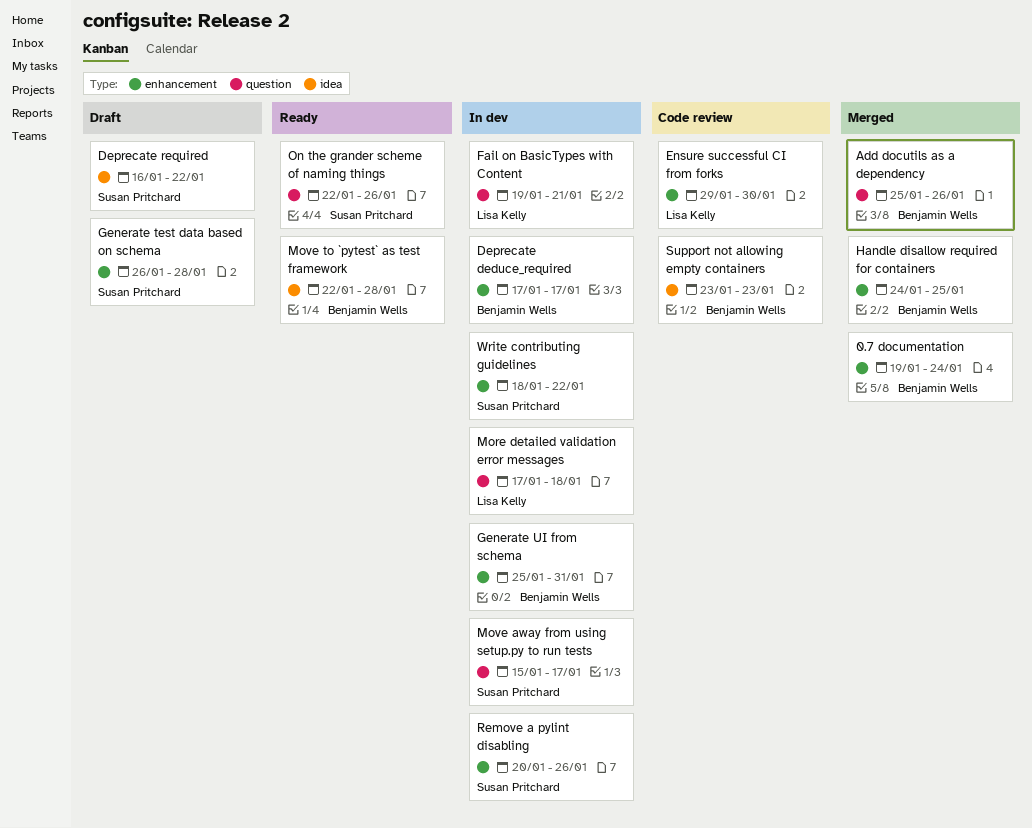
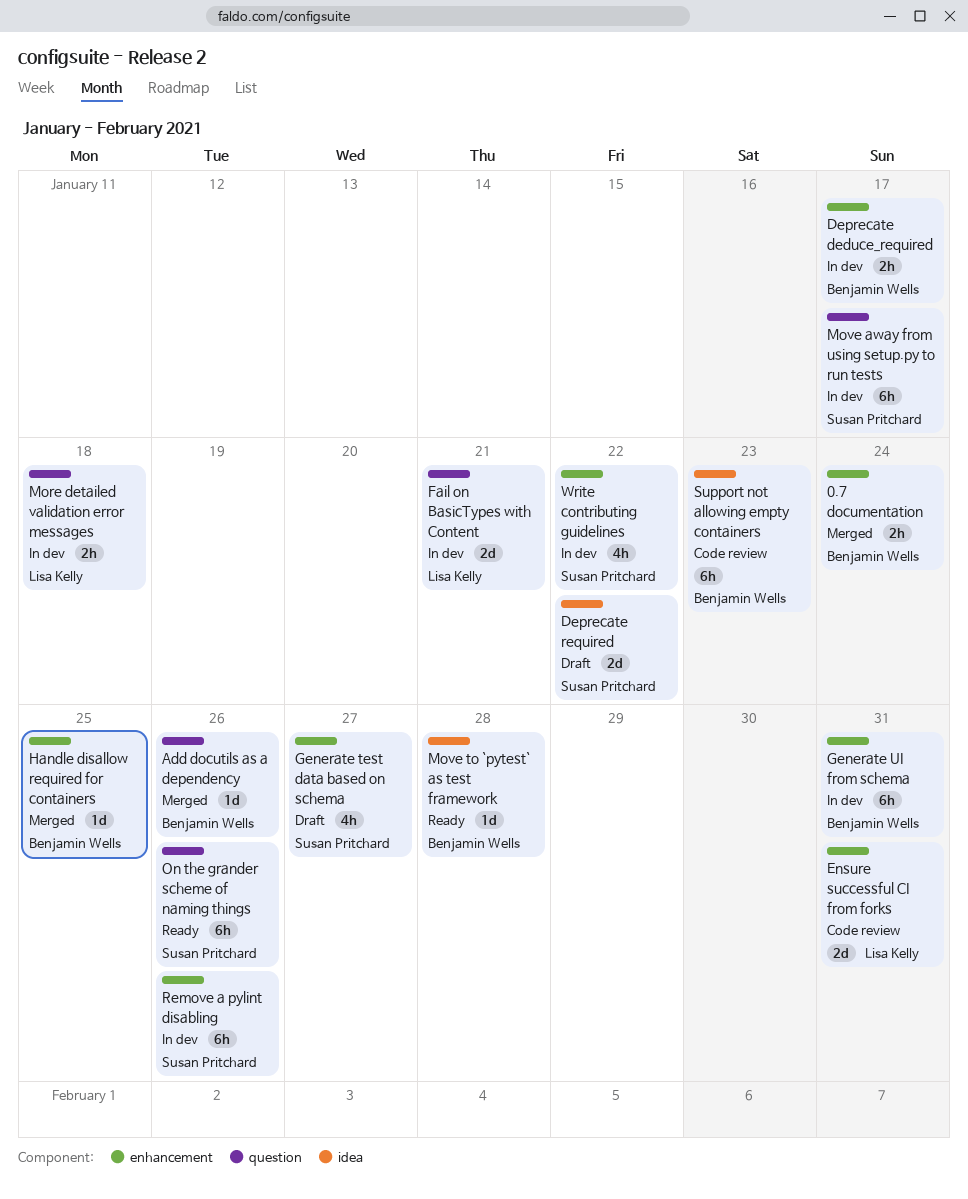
Ensure successful CI from forks, due: Jan 30 -> Jan 31
Generate test data based on schema, due: Jan 28 -> Jan 27

